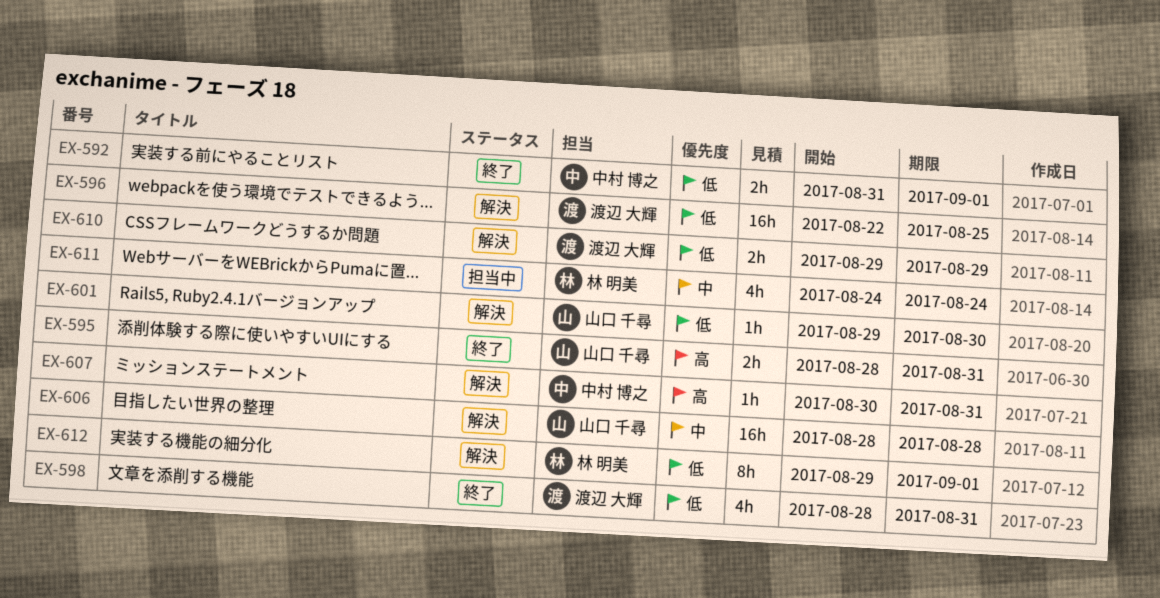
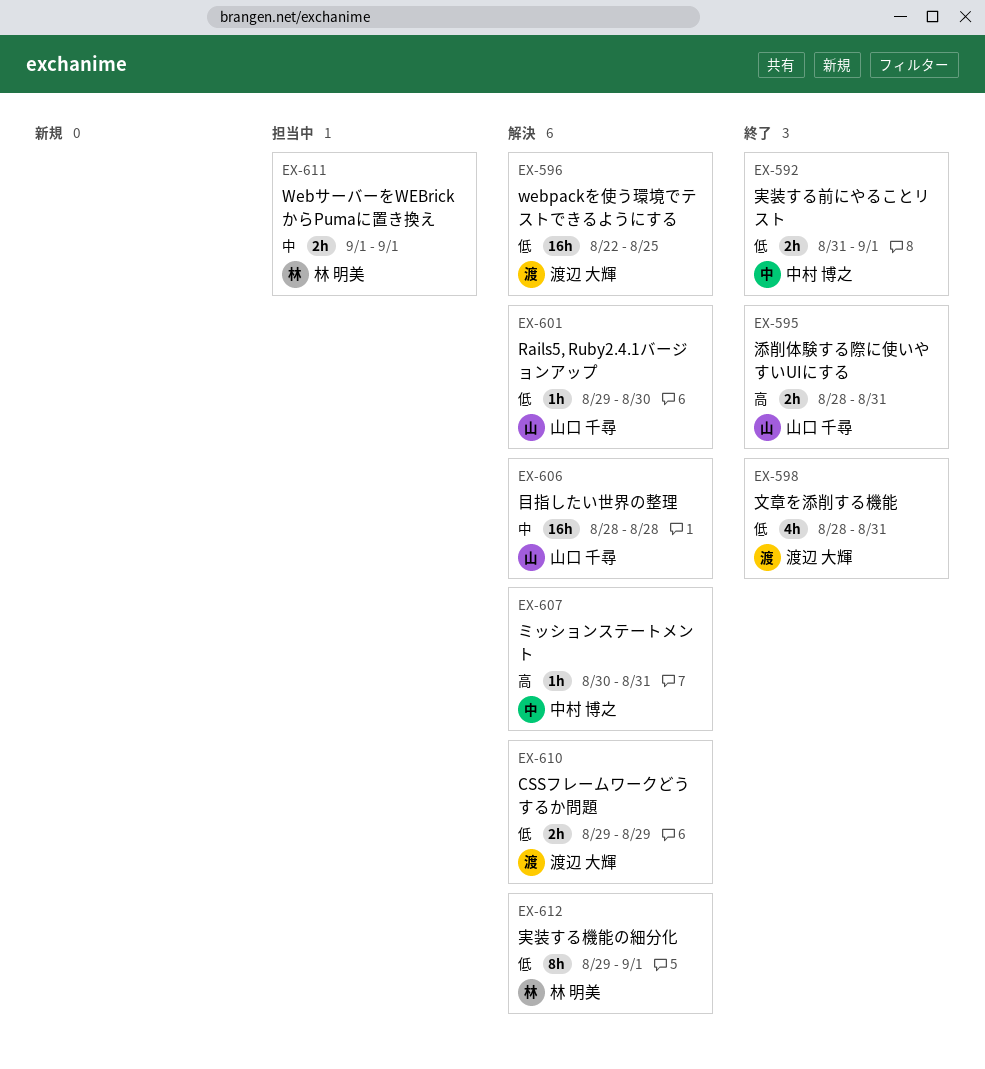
EX-611, estimate: 4h -> 2h
EX-611, start: Aug 24 -> Sep 1
EX-611, due: Aug 24 -> Sep 1

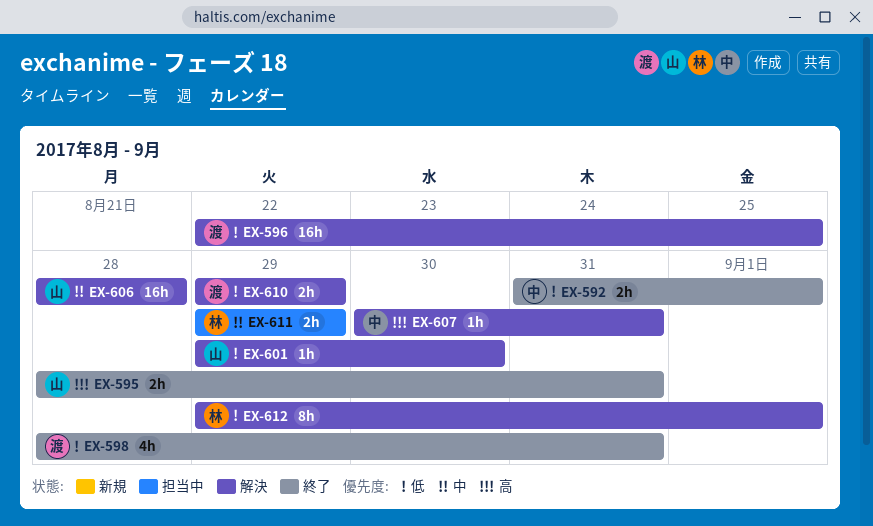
EX-611, start: Sep 1 -> Aug 29
EX-611, due: Sep 1 -> Aug 29

